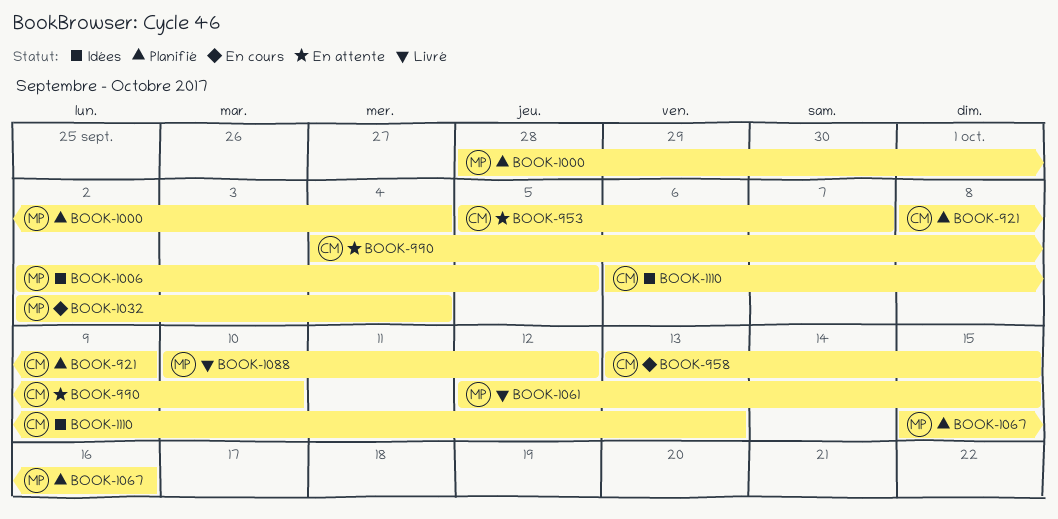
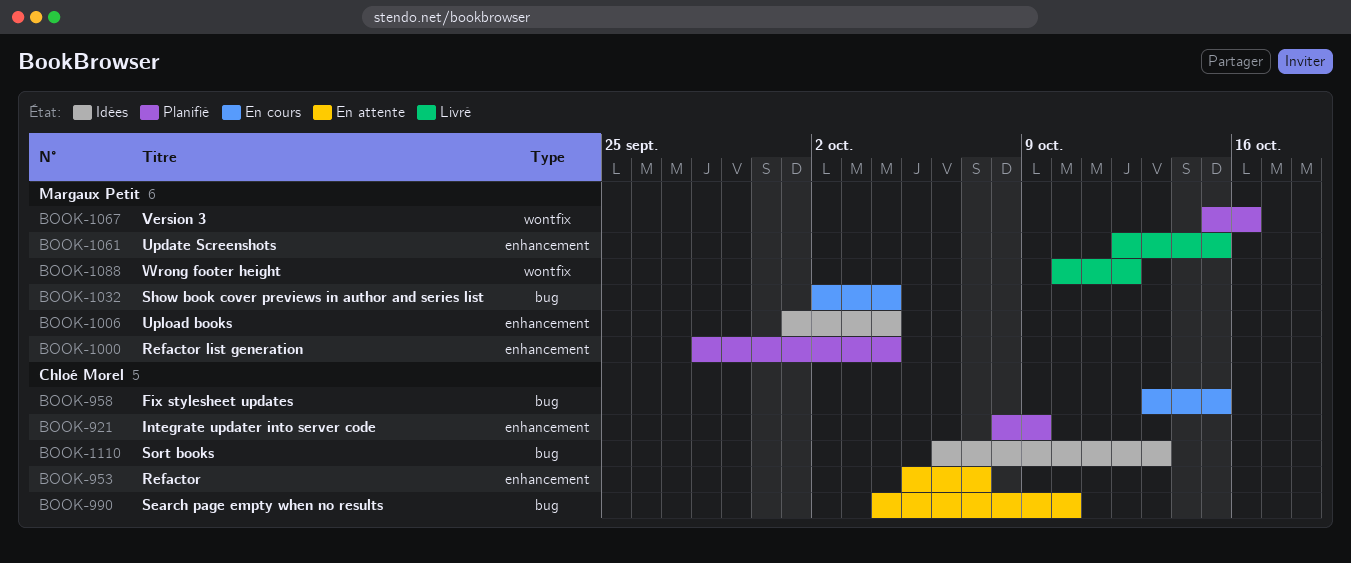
BOOK-1006, start: Oct 2 -> Oct 1
BOOK-1006, due: Oct 5 -> Oct 4

